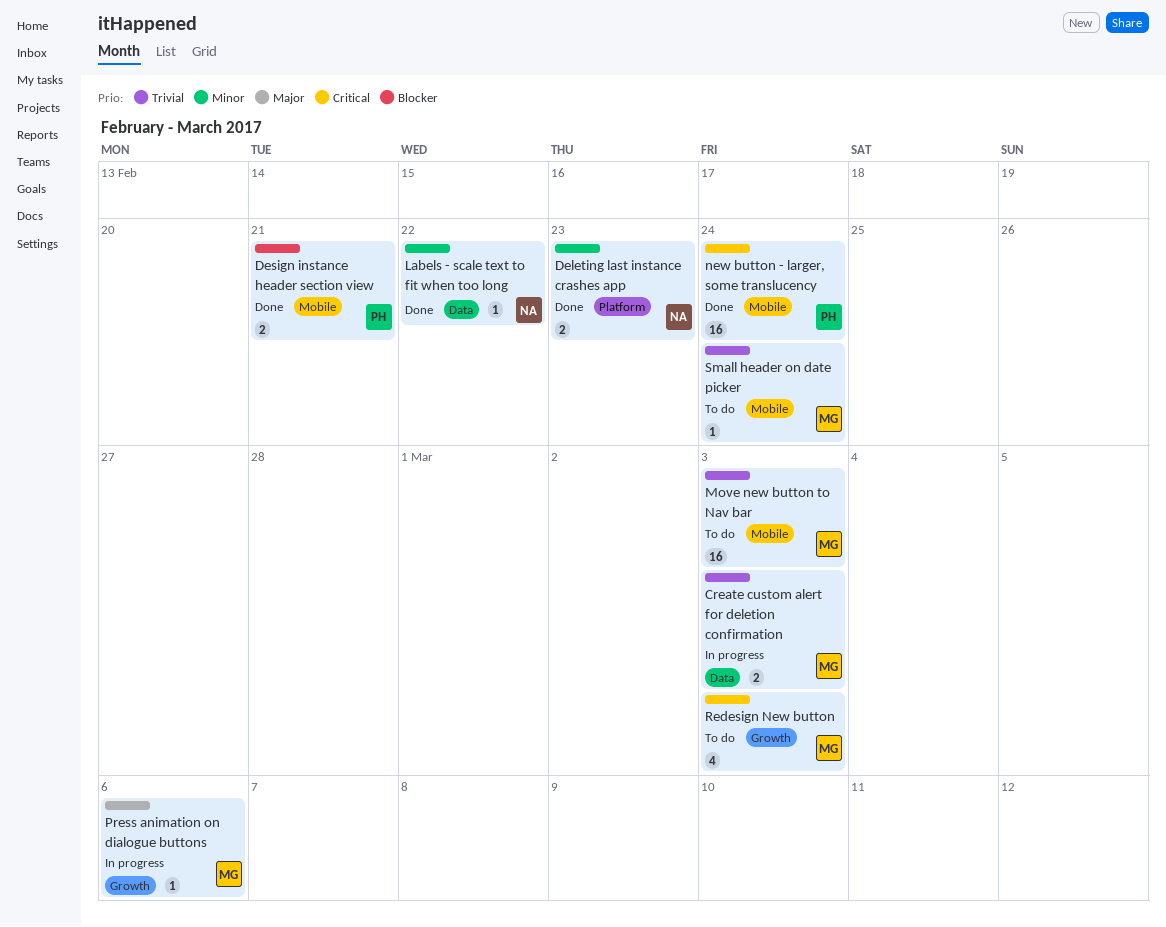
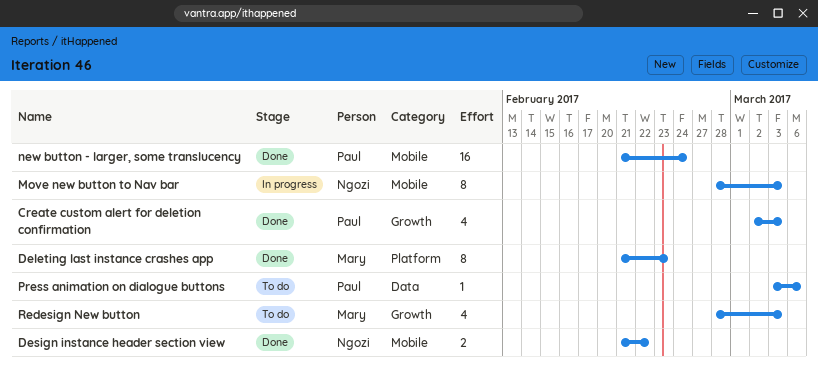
Create custom alert for deletion confirmation, status: In progress -> Done
Create custom alert for deletion confirmation, owner: Mary -> Paul
Create custom alert for deletion confirmation, label: Data -> Growth
Create custom alert for deletion confirmation, estimate: 2 -> 4
Deleting last instance crashes app, owner: Ngozi -> Mary
Deleting last instance crashes app, estimate: 2 -> 8
Design instance header section view, owner: Paul -> Ngozi
Design instance header section view, due: Feb 21 -> Feb 22
Labels - scale text to fit when too long: present -> none
Move new button to Nav bar, status: To do -> In progress
Move new button to Nav bar, owner: Mary -> Ngozi
Move new button to Nav bar, estimate: 16 -> 8
Press animation on dialogue buttons, status: In progress -> To do
Press animation on dialogue buttons, owner: Mary -> Paul
Press animation on dialogue buttons, label: Growth -> Data
Small header on date picker: present -> none

